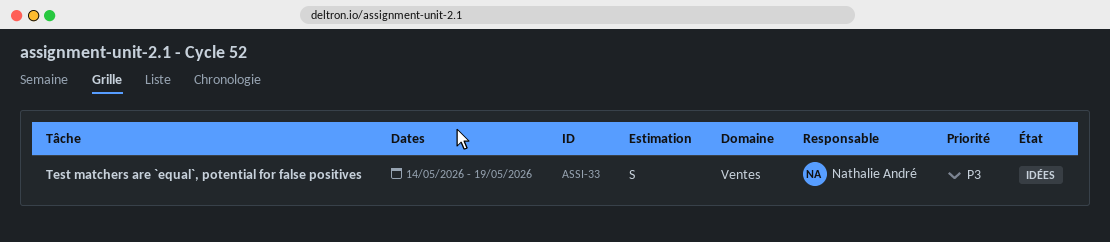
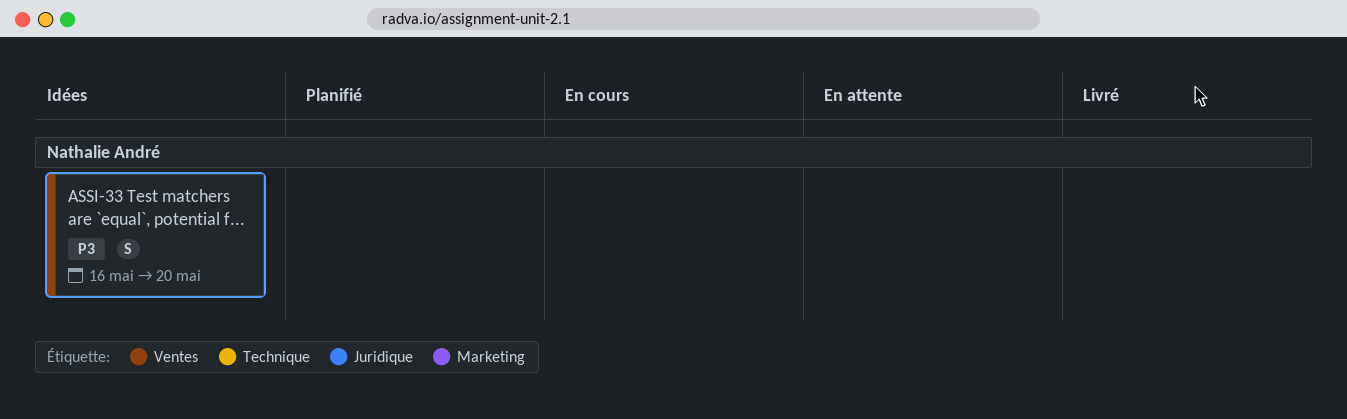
ASSI-33, start: May 14 -> May 16
ASSI-33, due: May 19 -> May 20

